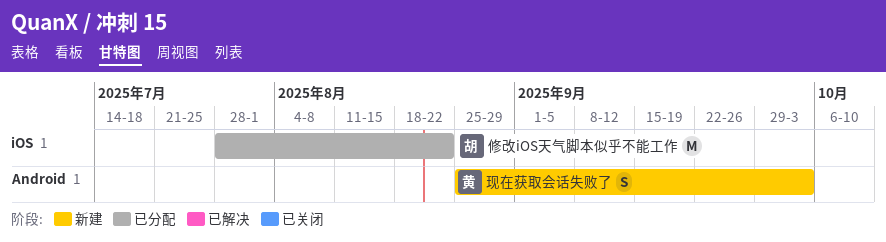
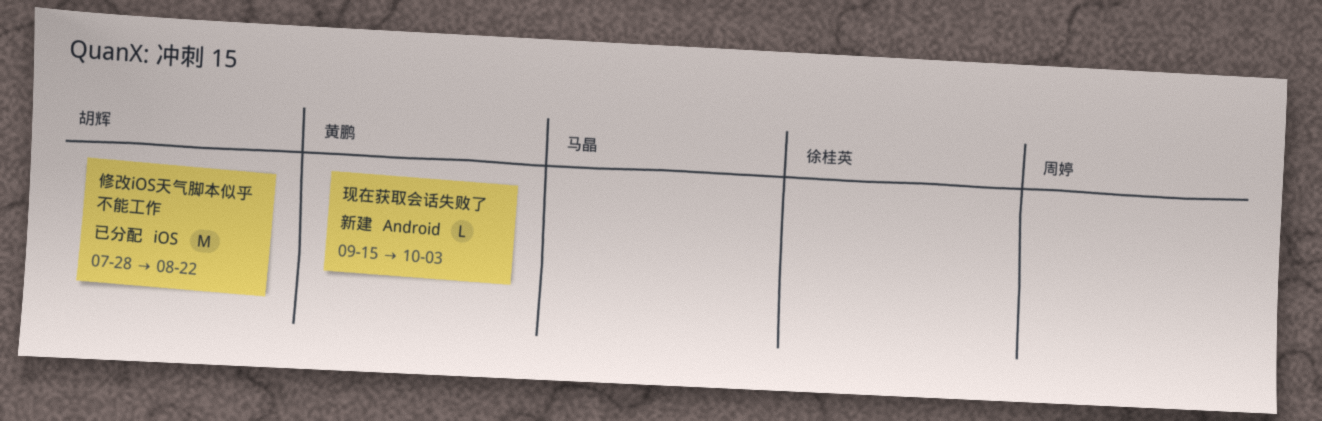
现在获取会话失败了, estimate: S -> L
现在获取会话失败了, start: Aug 25 -> Sep 15

